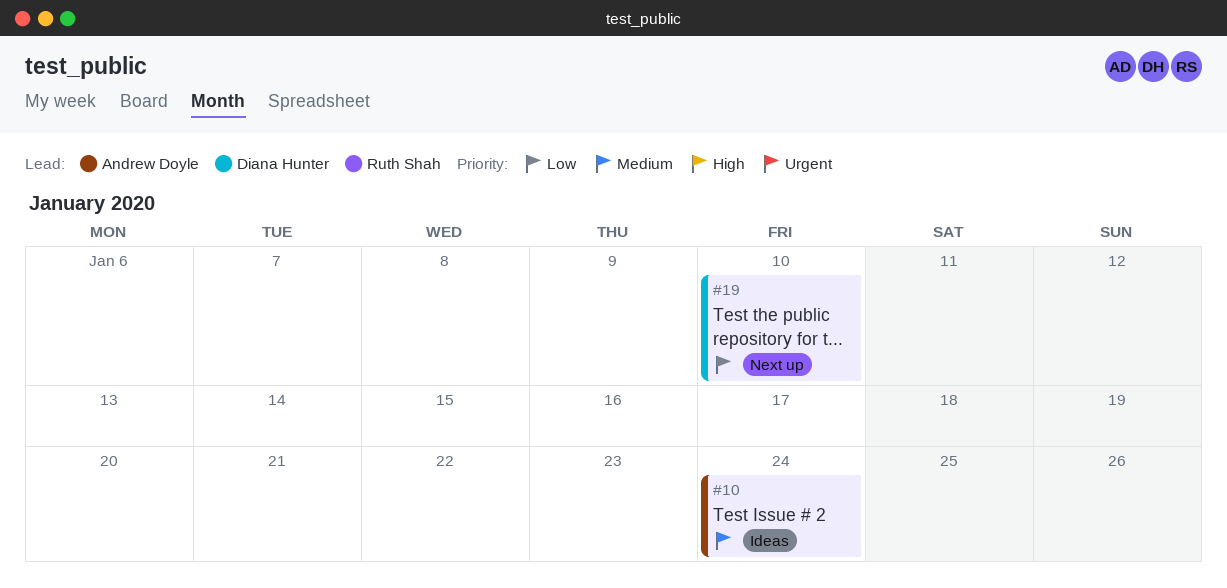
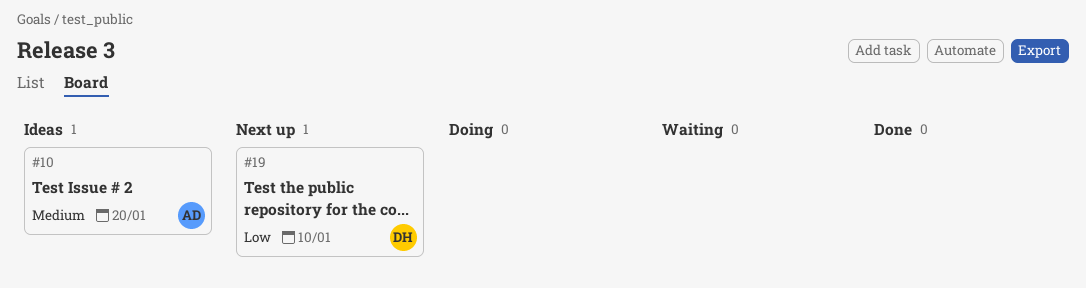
#10, due: Jan 24 -> Jan 20

